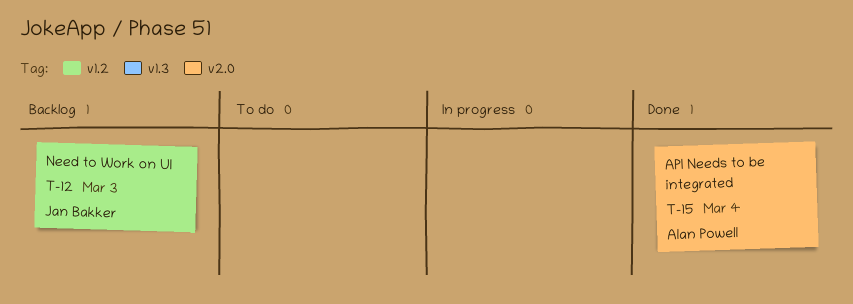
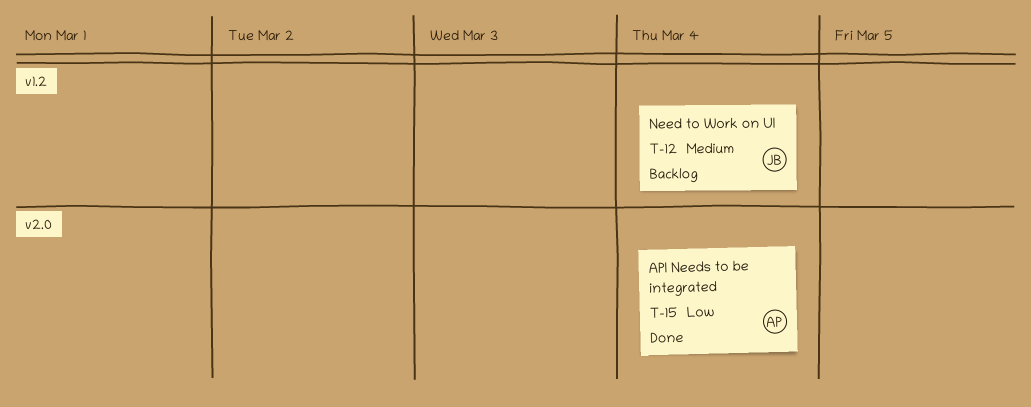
T-12, due: Mar 3 -> Mar 4

